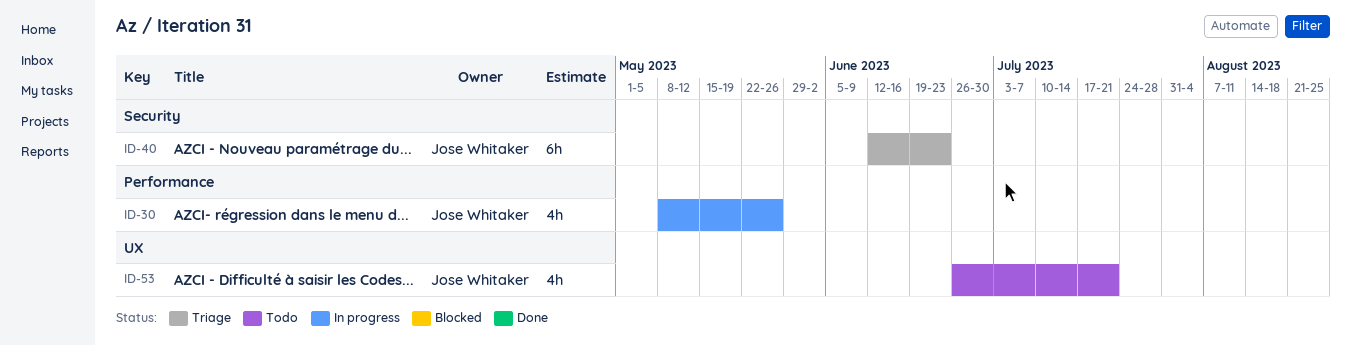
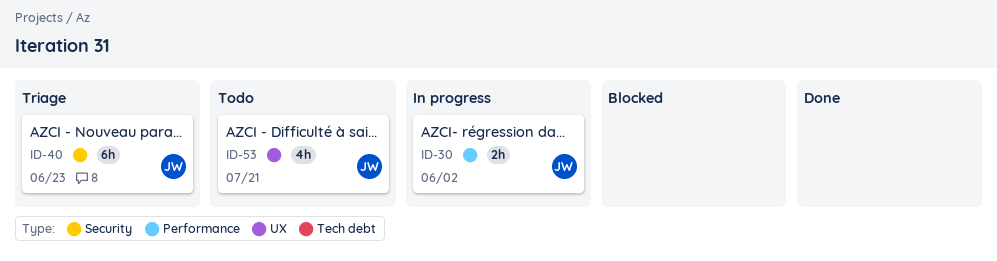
ID-30, estimate: 4h -> 2h
ID-30, due: May 26 -> Jun 2

